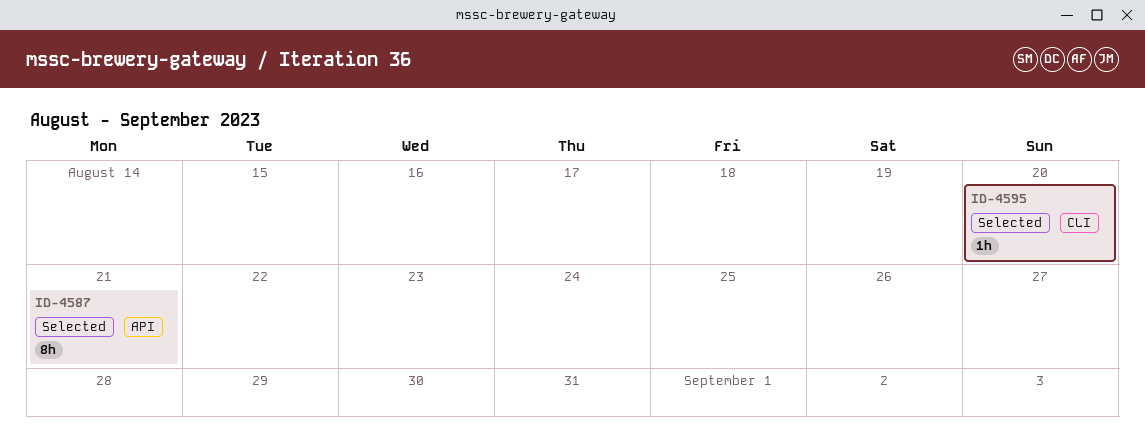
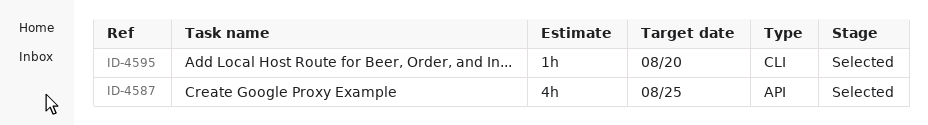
ID-4587, estimate: 8h -> 4h
ID-4587, due: Aug 21 -> Aug 25

